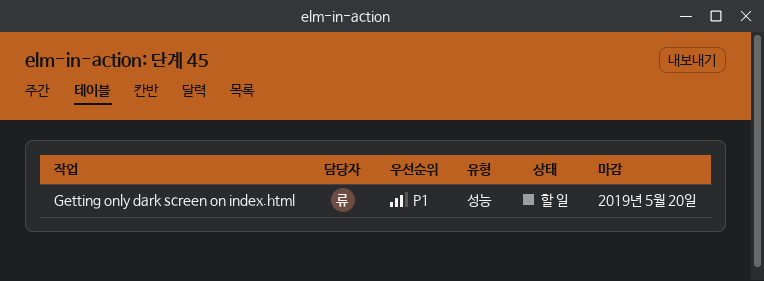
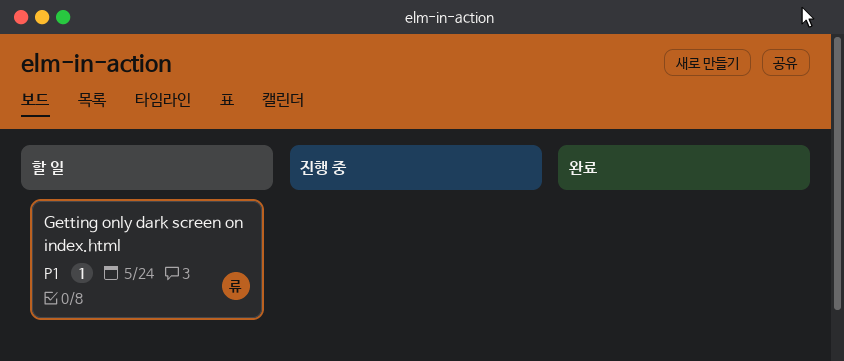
Getting only dark screen on index.html, due: May 20 -> May 24

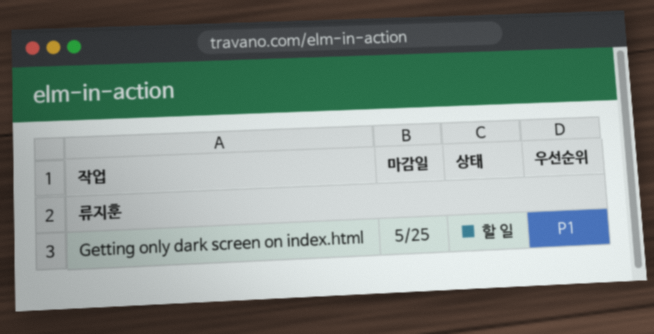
Getting only dark screen on index.html, due: May 24 -> May 25

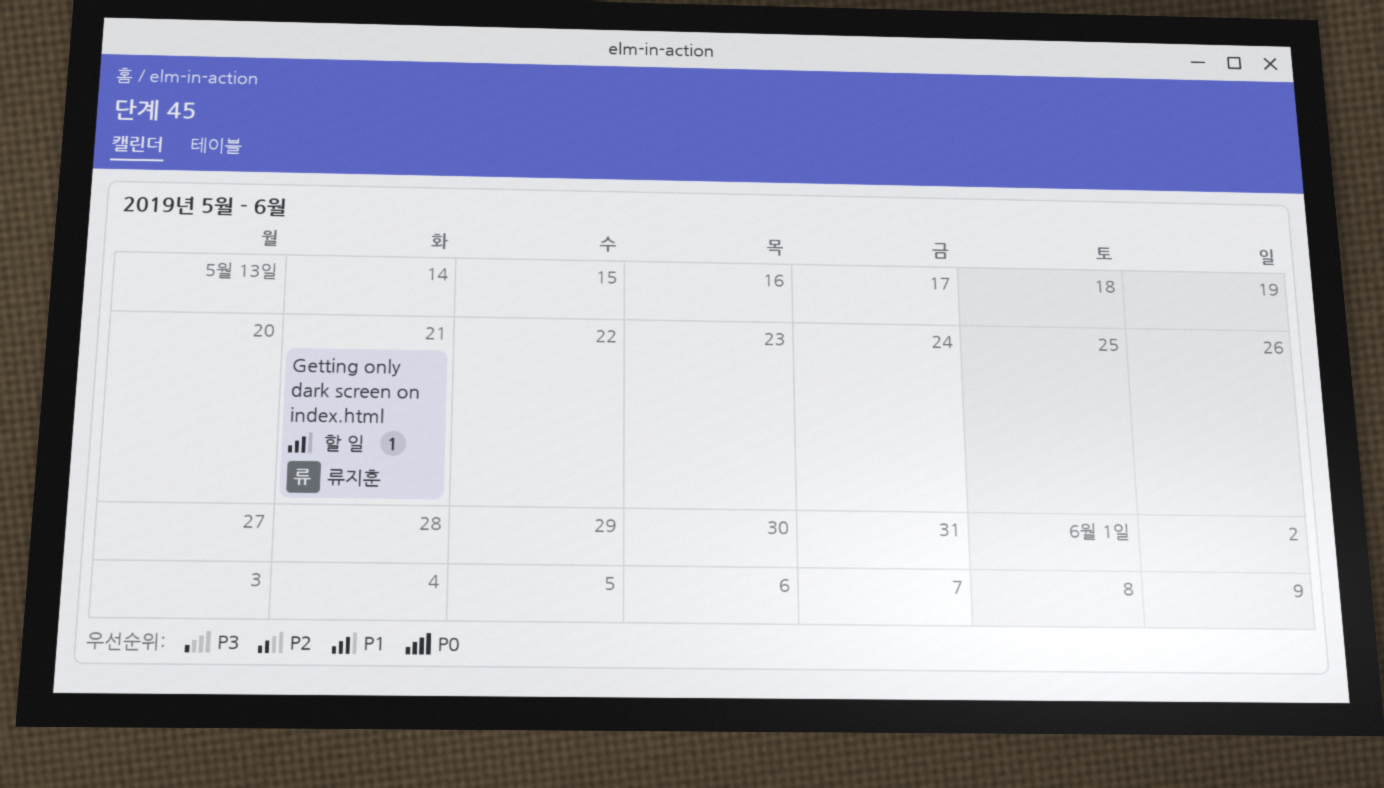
Getting only dark screen on index.html, due: May 25 -> May 21

